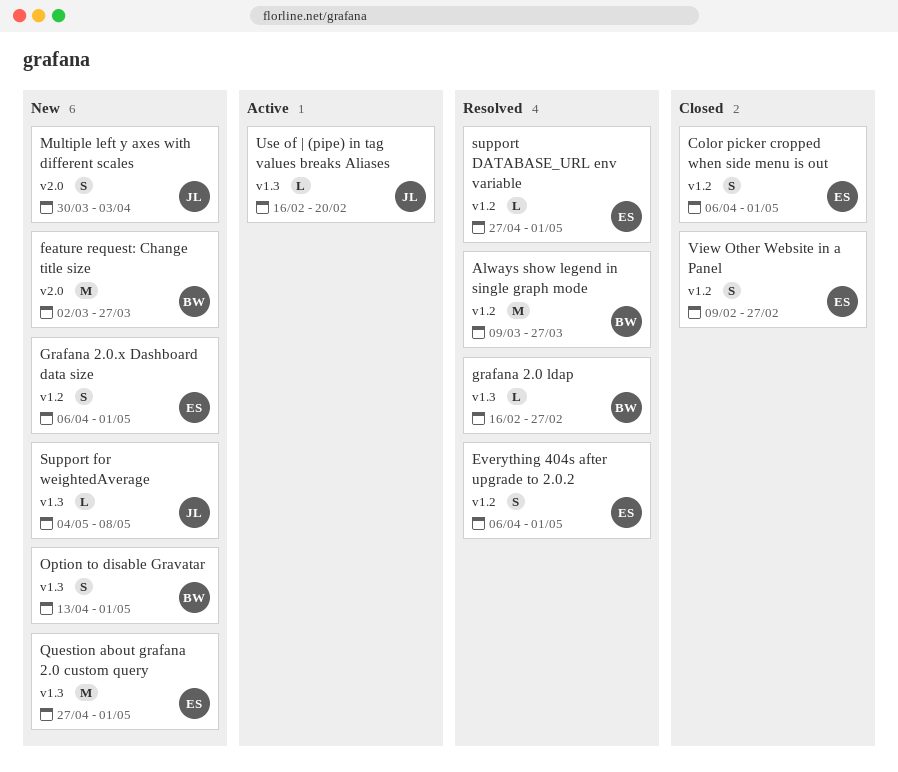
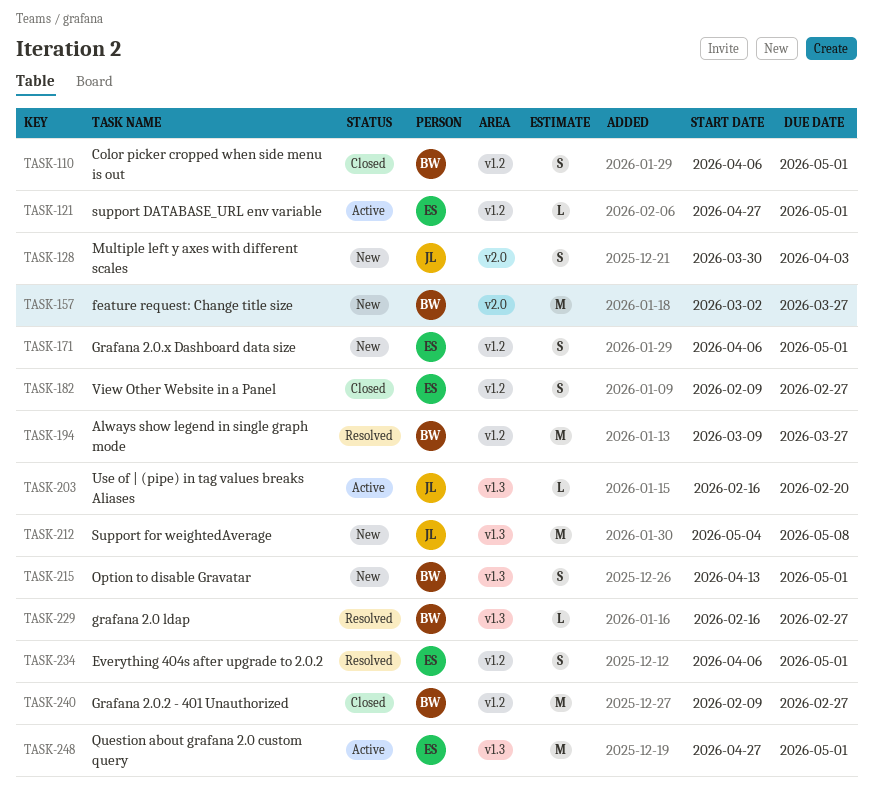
Color picker cropped when side menu is out, owner: ES -> BW
Grafana 2.0.2 - 401 Unauthorized: none -> present
Question about grafana 2.0 custom query, status: New -> Active
support DATABASE_URL env variable, status: Resolved -> Active
Support for weightedAverage, estimate: L -> M

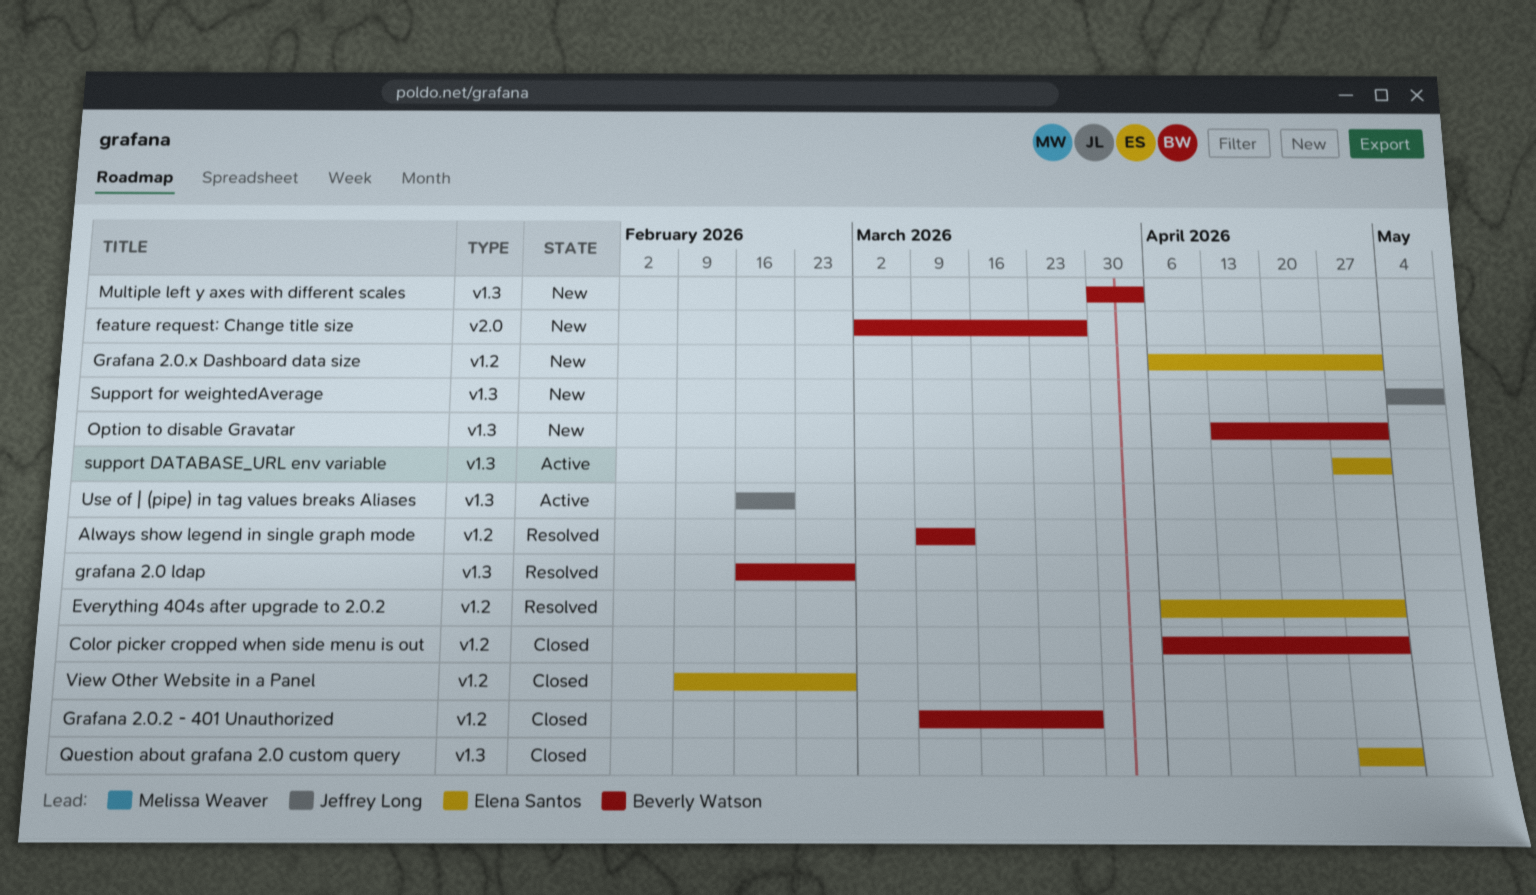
Always show legend in single graph mode, due: Mar 27 -> Mar 13
Grafana 2.0.2 - 401 Unauthorized, start: Feb 9 -> Mar 9
Grafana 2.0.2 - 401 Unauthorized, due: Feb 27 -> Mar 27
Multiple left y axes with different scales, owner: Jeffrey Long -> Beverly Watson
Multiple left y axes with different scales, label: v2.0 -> v1.3
Question about grafana 2.0 custom query, status: Active -> Closed
support DATABASE_URL env variable, label: v1.2 -> v1.3

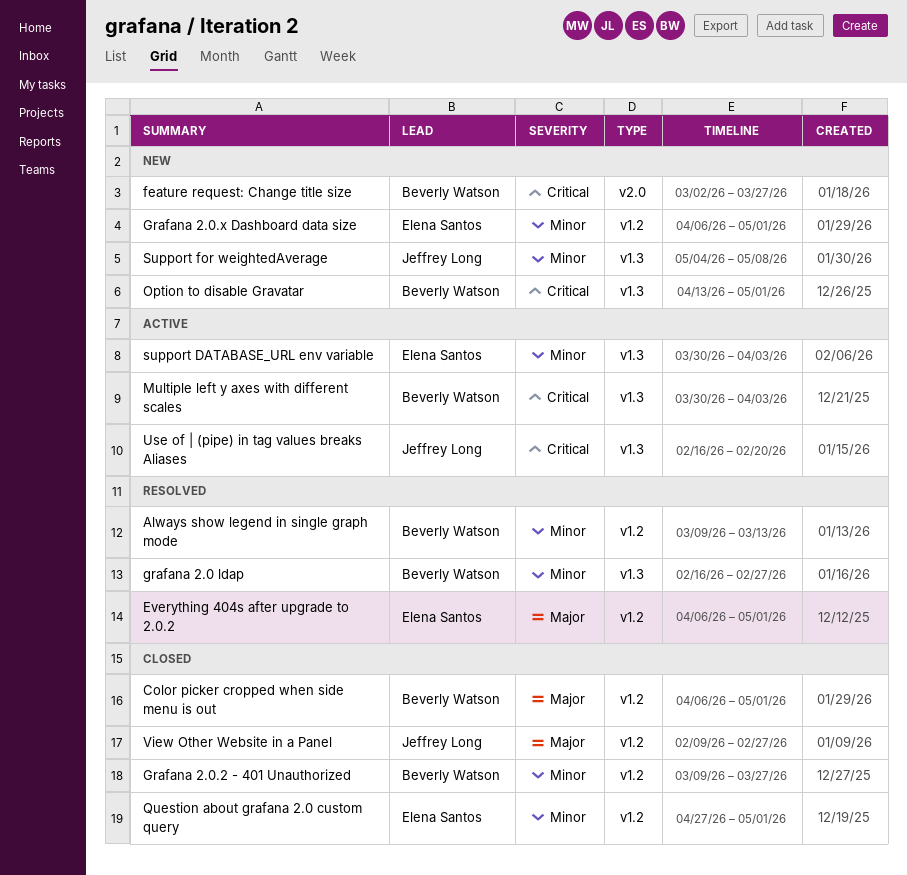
Multiple left y axes with different scales, status: New -> Active
Question about grafana 2.0 custom query, label: v1.3 -> v1.2
support DATABASE_URL env variable, start: Apr 27 -> Mar 30
support DATABASE_URL env variable, due: May 1 -> Apr 3
View Other Website in a Panel, owner: Elena Santos -> Jeffrey Long

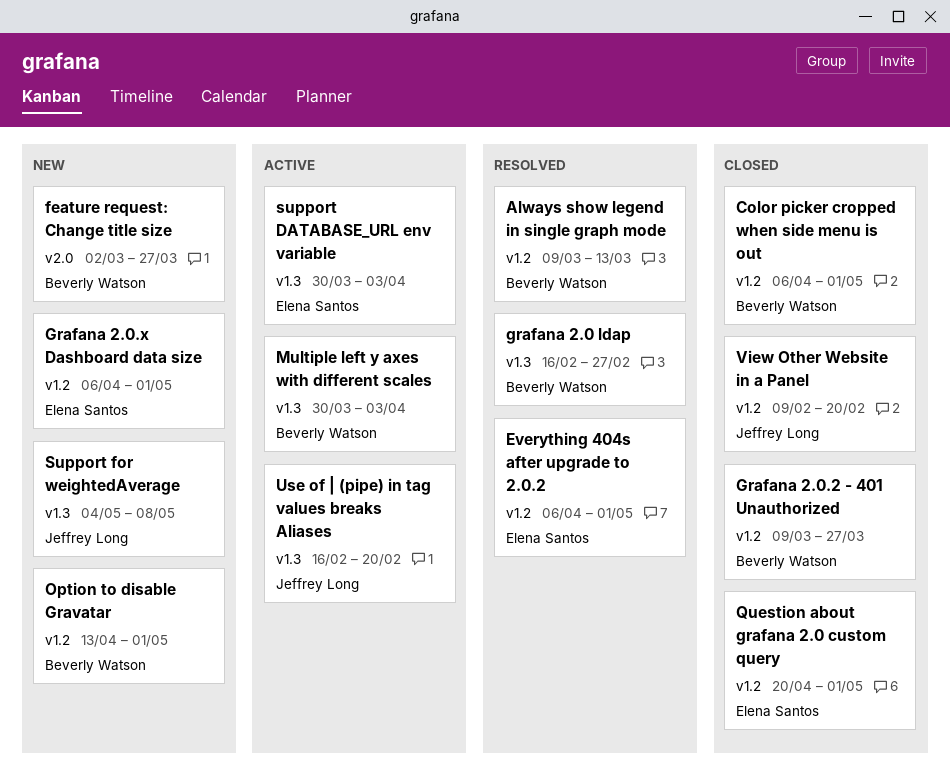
Option to disable Gravatar, label: v1.3 -> v1.2
Question about grafana 2.0 custom query, start: Apr 27 -> Apr 20
View Other Website in a Panel, due: Feb 27 -> Feb 20

